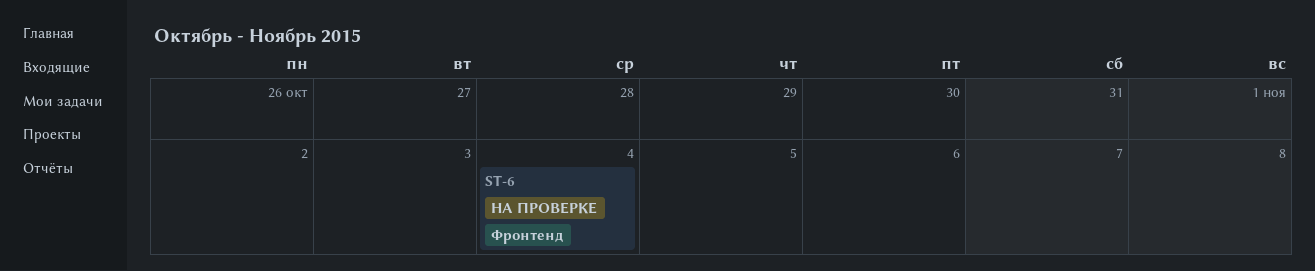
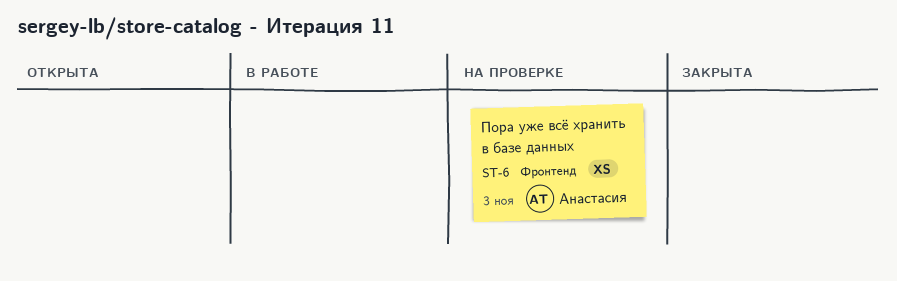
ST-6, due: Nov 4 -> Nov 3

